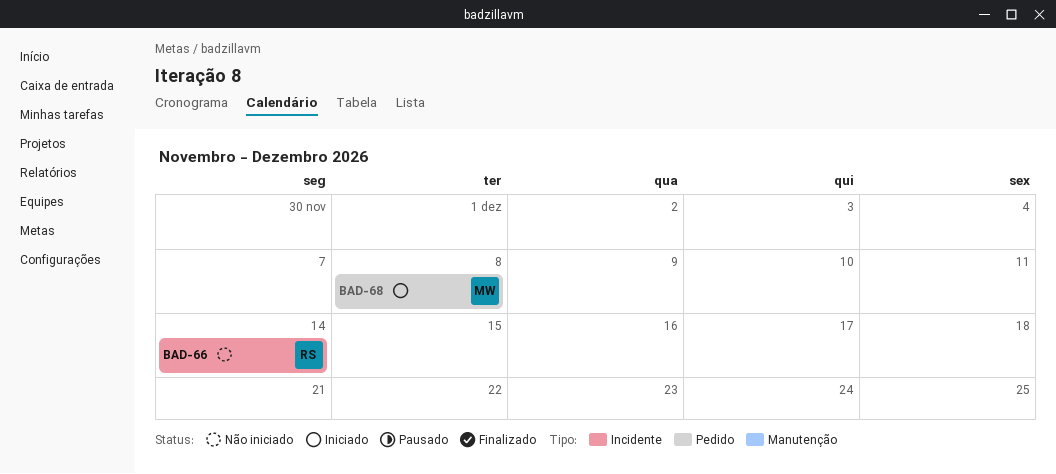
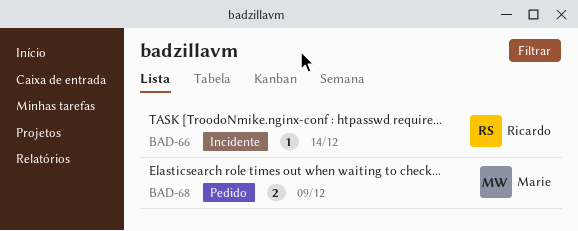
BAD-68, due: Dec 8 -> Dec 9

